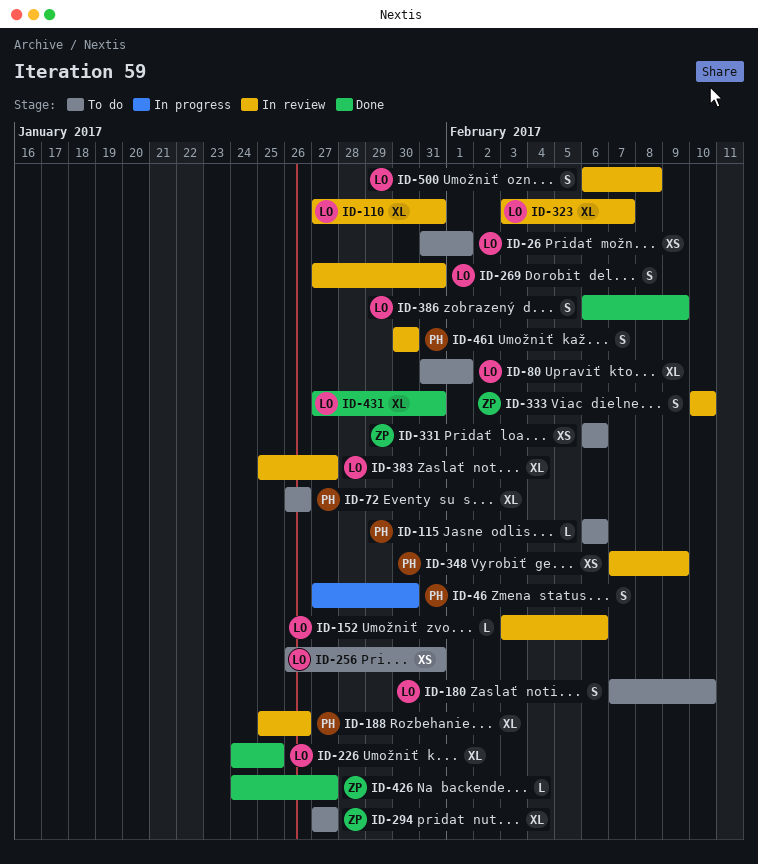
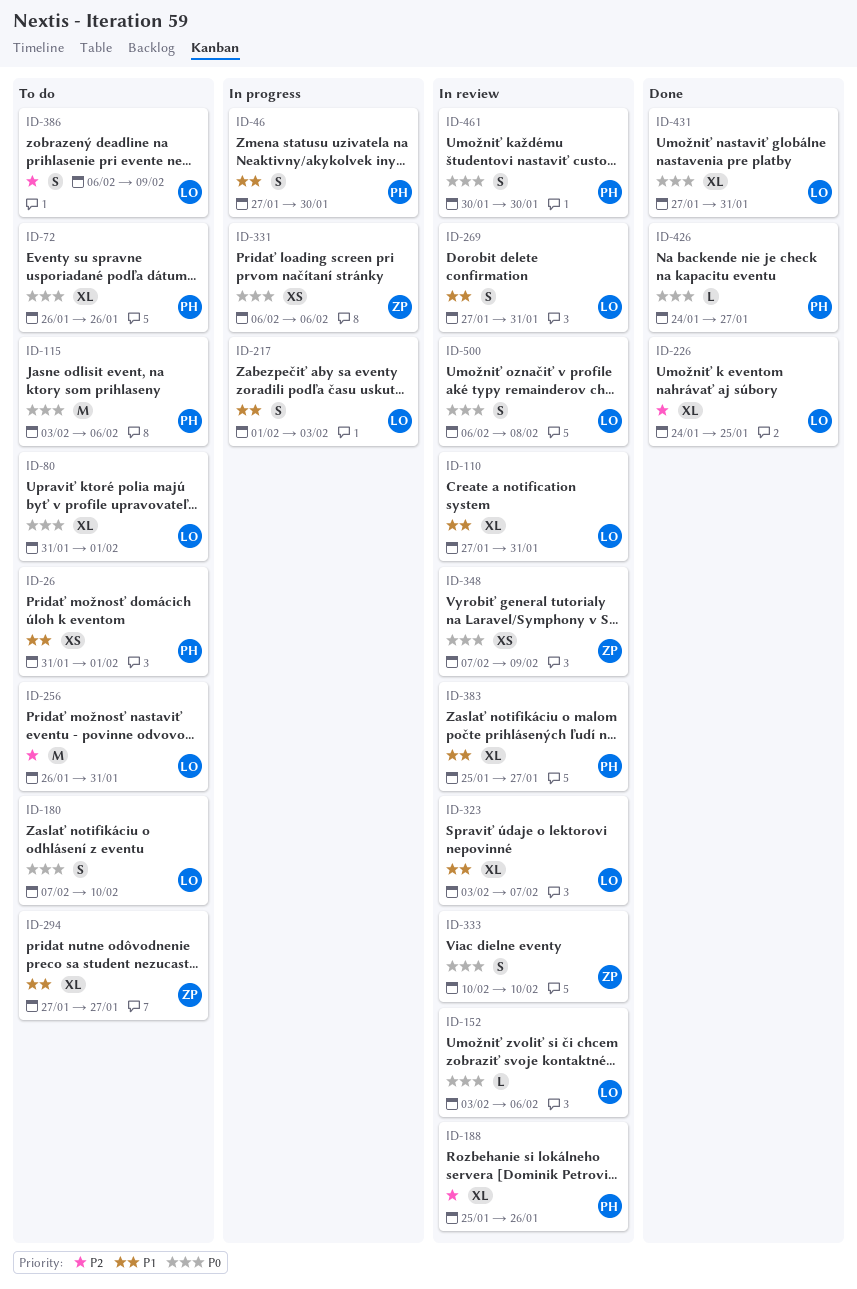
ID-26, owner: LO -> PH
ID-115, estimate: L -> M
ID-115, start: Feb 6 -> Feb 3
ID-217: none -> present
ID-256, estimate: XS -> M
ID-331, status: To do -> In progress
ID-348, owner: PH -> ZP
ID-383, owner: LO -> PH
ID-386, status: Done -> To do
ID-426, owner: ZP -> PH

